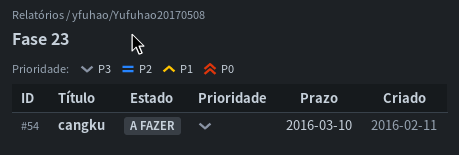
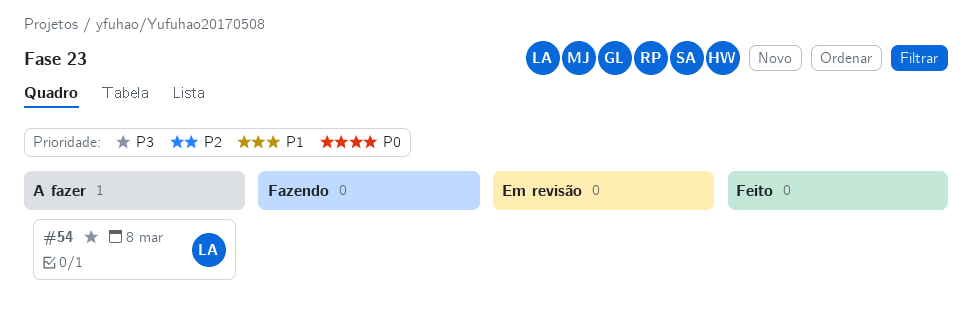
#54, due: Mar 10 -> Mar 8

